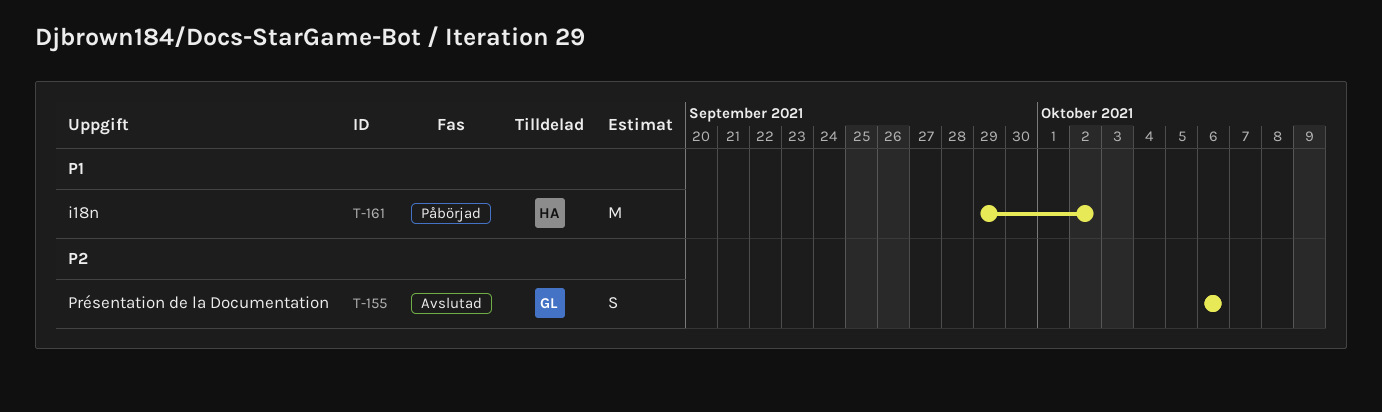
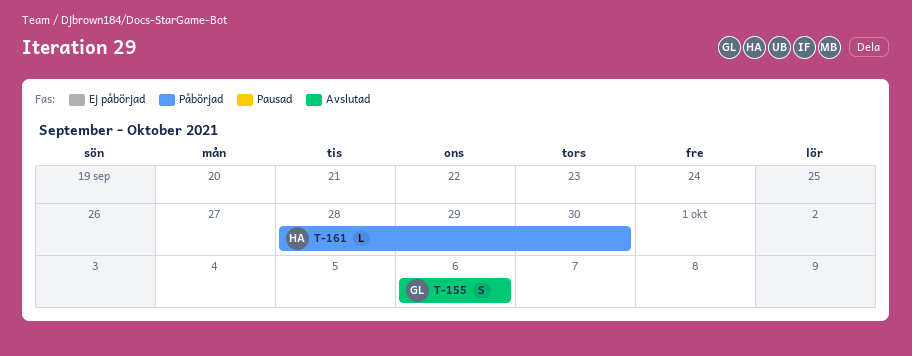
T-161, estimate: M -> L
T-161, start: Sep 29 -> Sep 28
T-161, due: Oct 2 -> Sep 30

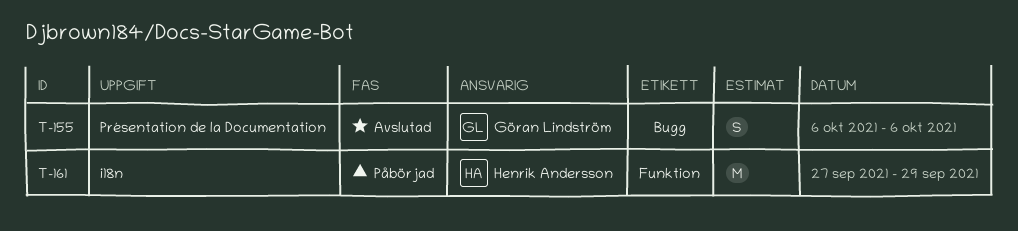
T-161, estimate: L -> M
T-161, start: Sep 28 -> Sep 27
T-161, due: Sep 30 -> Sep 29

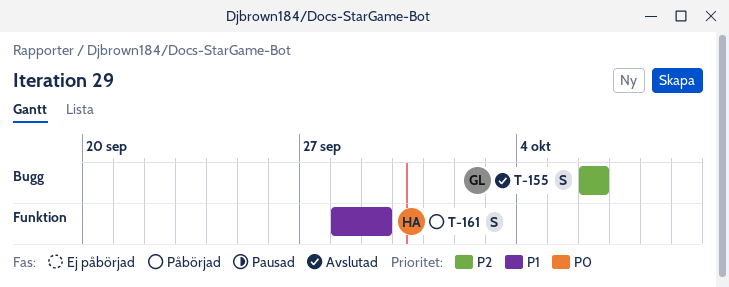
T-161, estimate: M -> S
T-161, start: Sep 27 -> Sep 28

